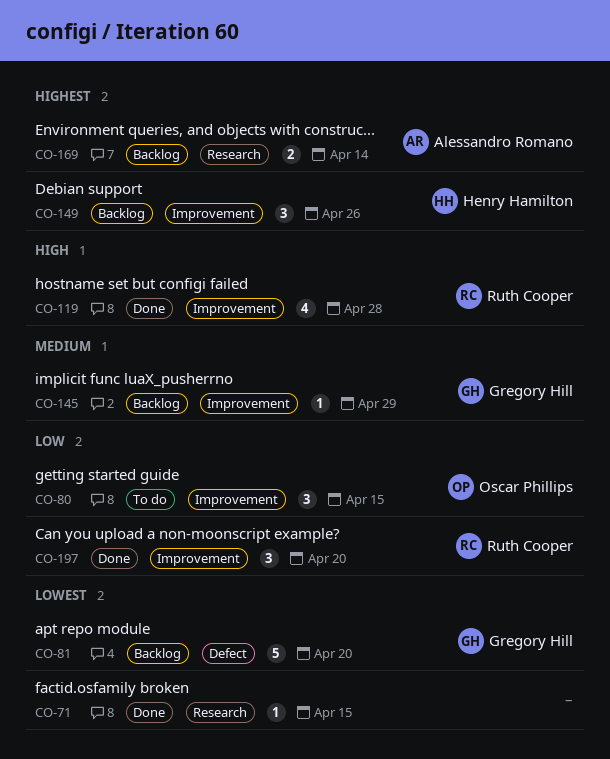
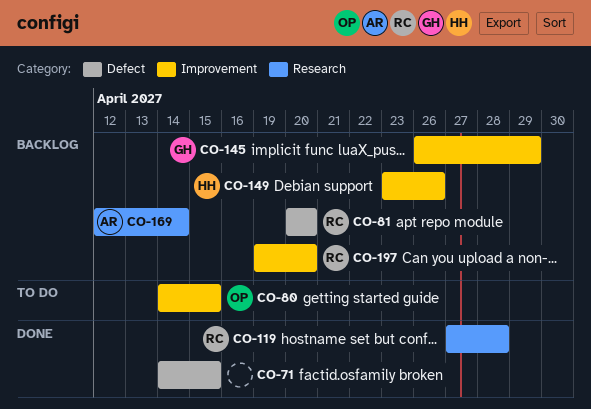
CO-71, label: Research -> Defect
CO-81, owner: Gregory Hill -> Ruth Cooper
CO-119, label: Improvement -> Research
CO-197, status: Done -> Backlog

